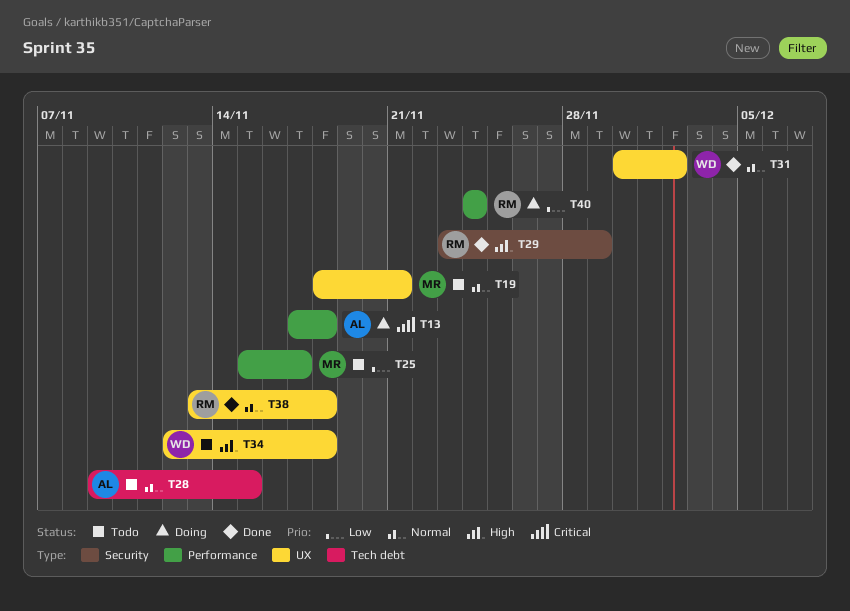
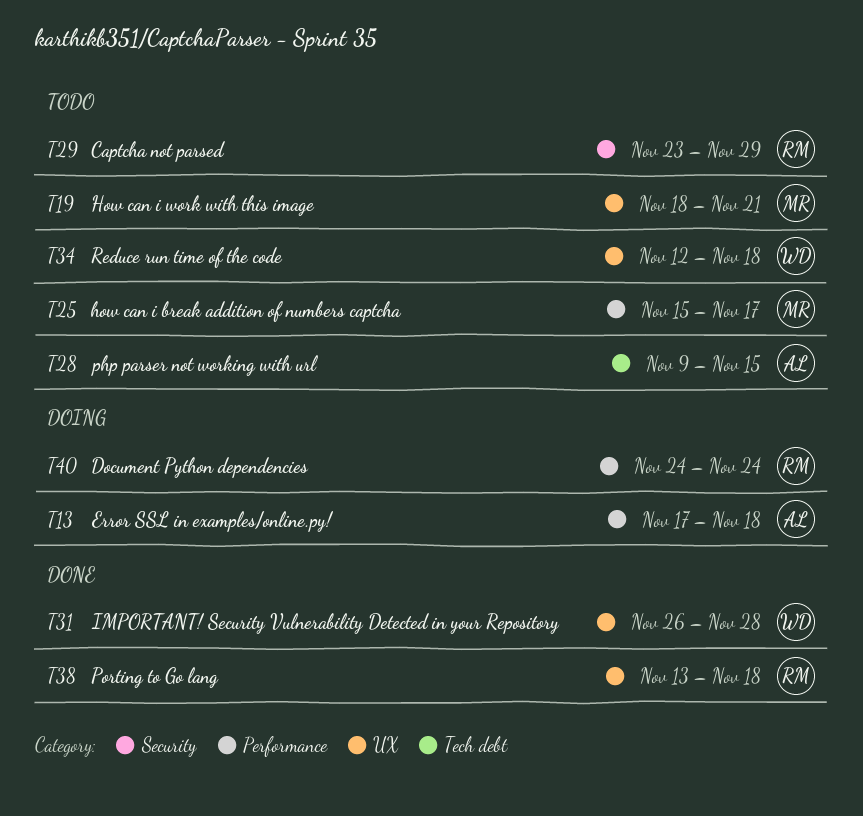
T29, status: Done -> Todo
T31, start: Nov 30 -> Nov 26
T31, due: Dec 2 -> Nov 28

